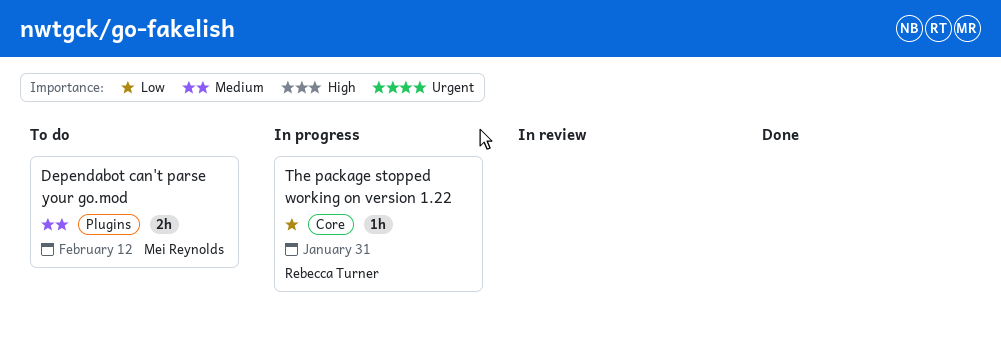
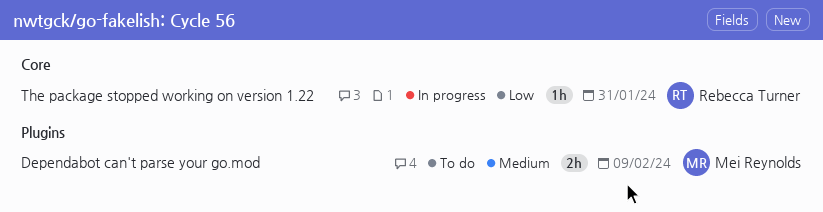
Dependabot can't parse your go.mod, due: Feb 12 -> Feb 9

